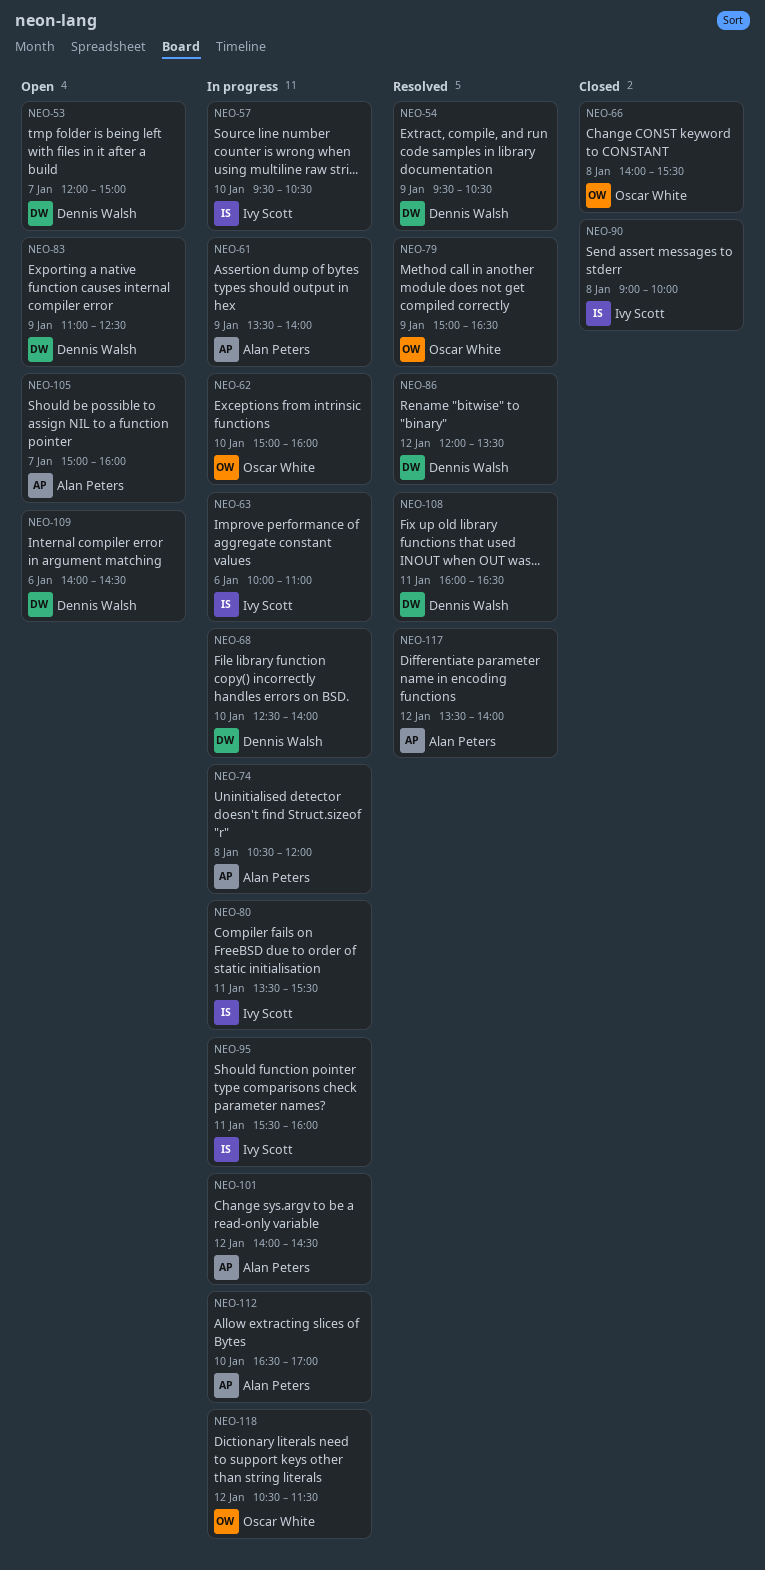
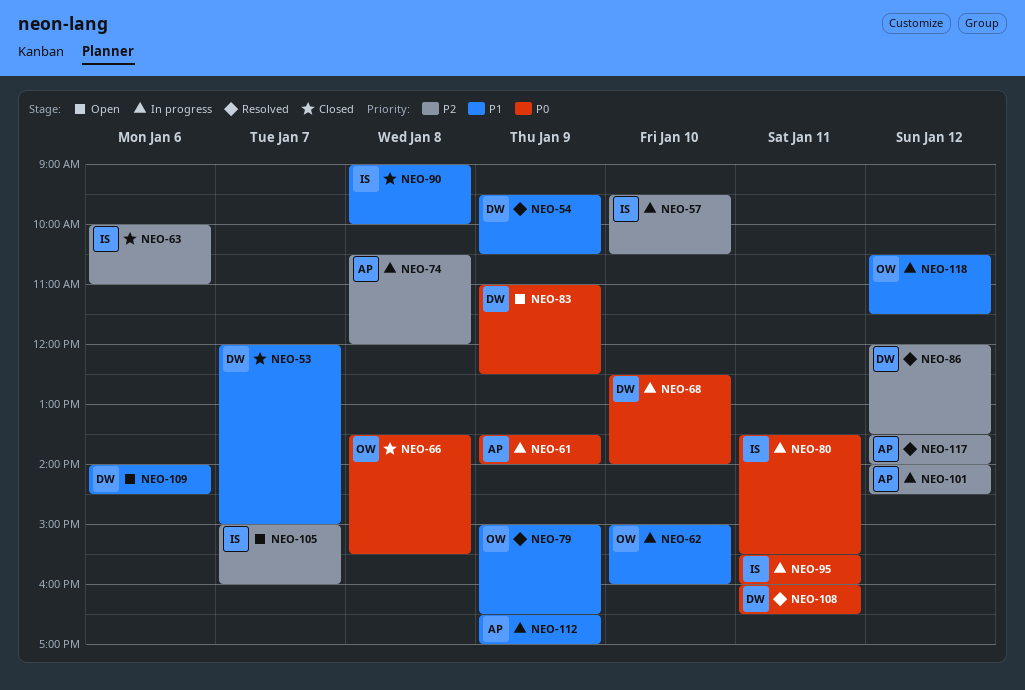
NEO-53, status: Open -> Closed
NEO-63, status: In progress -> Closed
NEO-66, begins: 14:00 -> 13:30
NEO-105, owner: Alan Peters -> Ivy Scott
NEO-112, day: Jan 10 -> Jan 9

